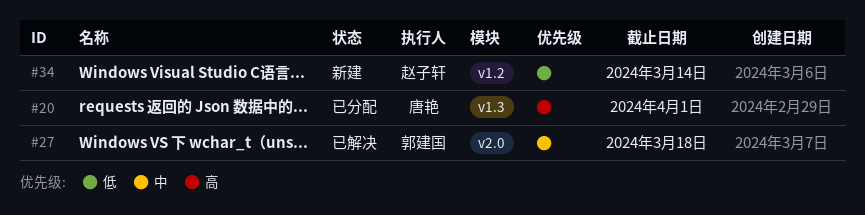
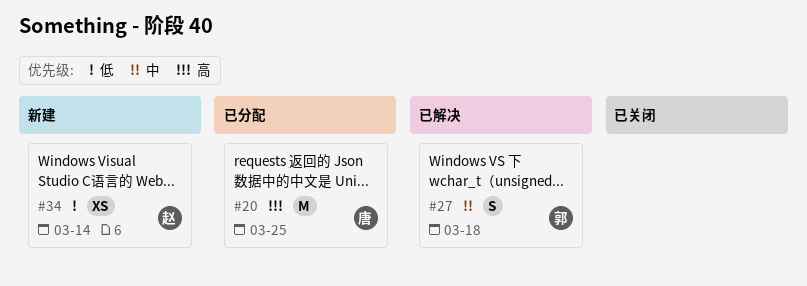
#20, due: Apr 1 -> Mar 25

